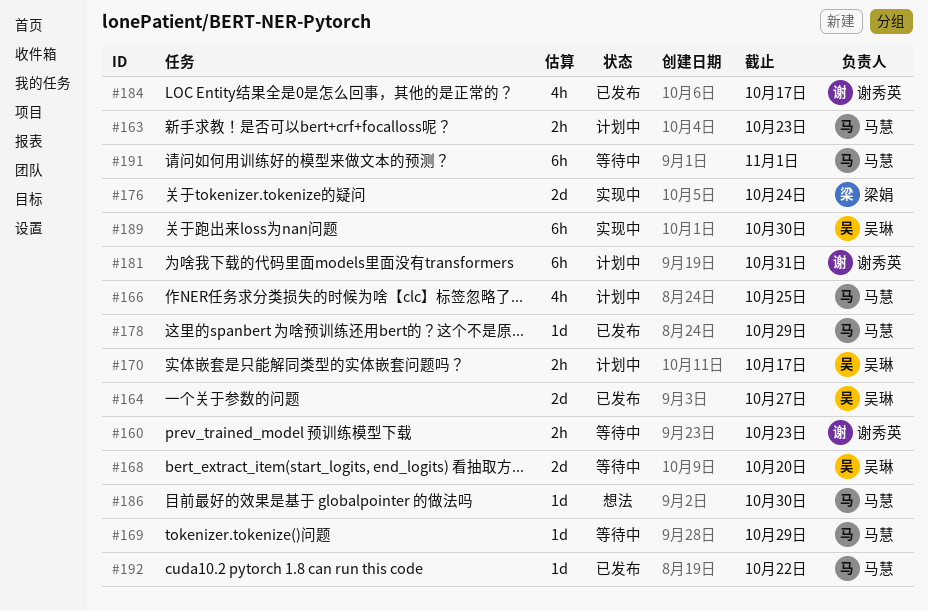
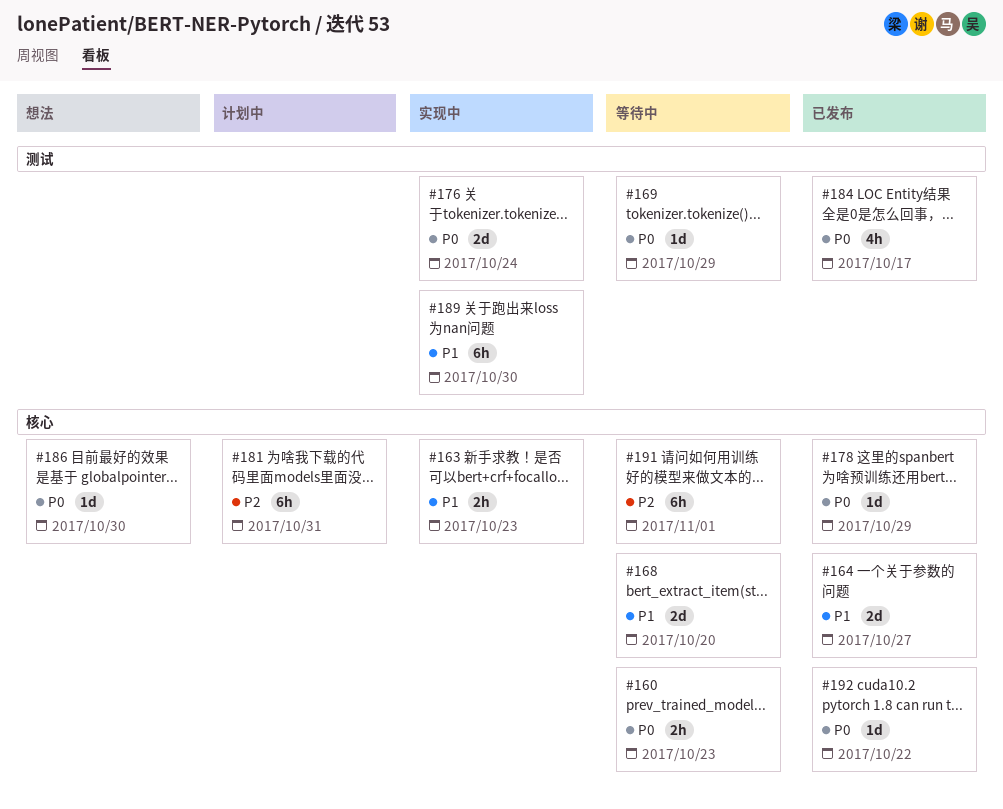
#163, status: 计划中 -> 实现中
#166: present -> none
#170: present -> none

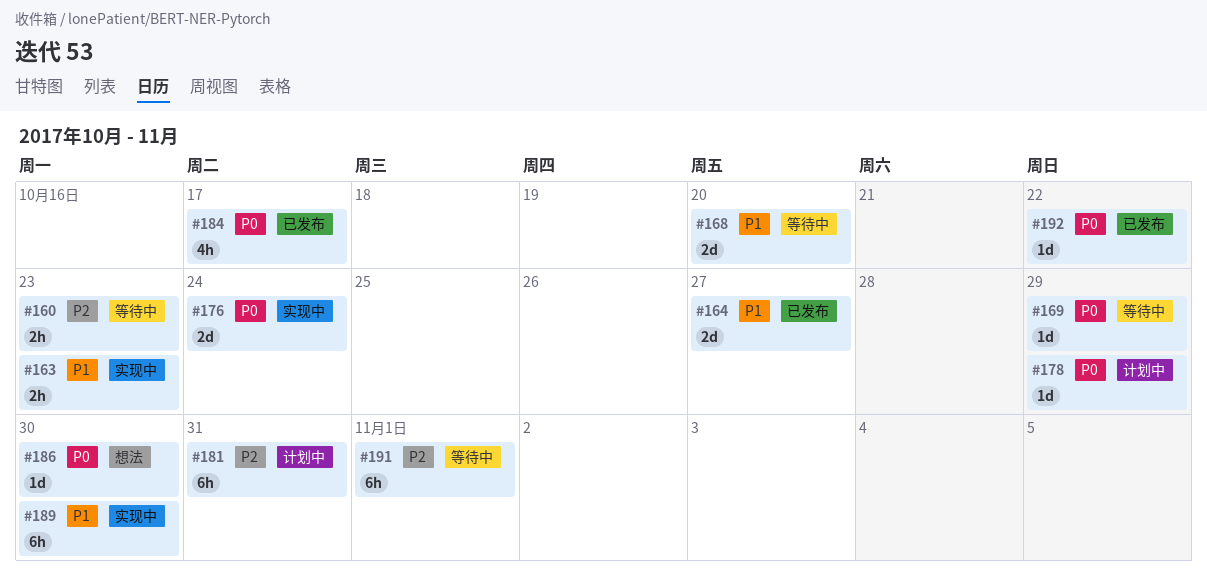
#160, priority: P0 -> P2
#178, status: 已发布 -> 计划中

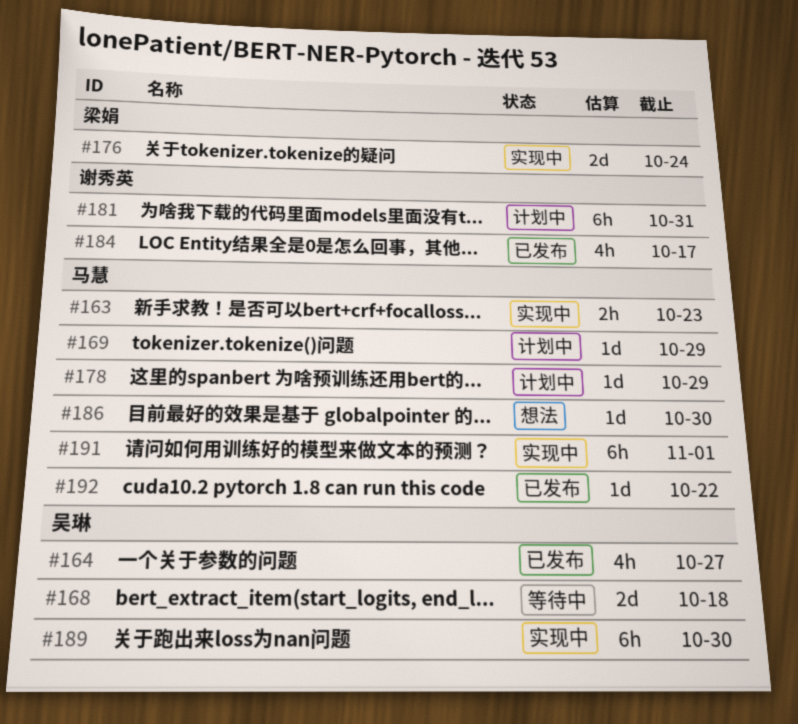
#160: present -> none
#164, estimate: 2d -> 4h
#168, due: Oct 20 -> Oct 18
#169, status: 等待中 -> 计划中
#191, status: 等待中 -> 实现中

